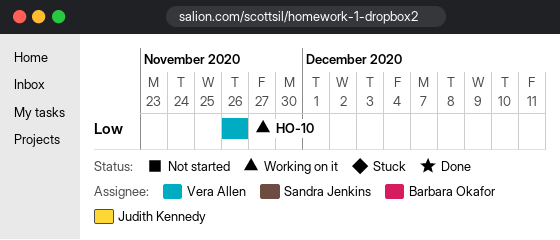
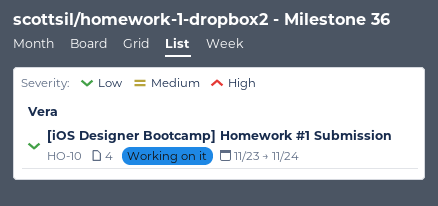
HO-10, start: Nov 26 -> Nov 23
HO-10, due: Nov 26 -> Nov 24

